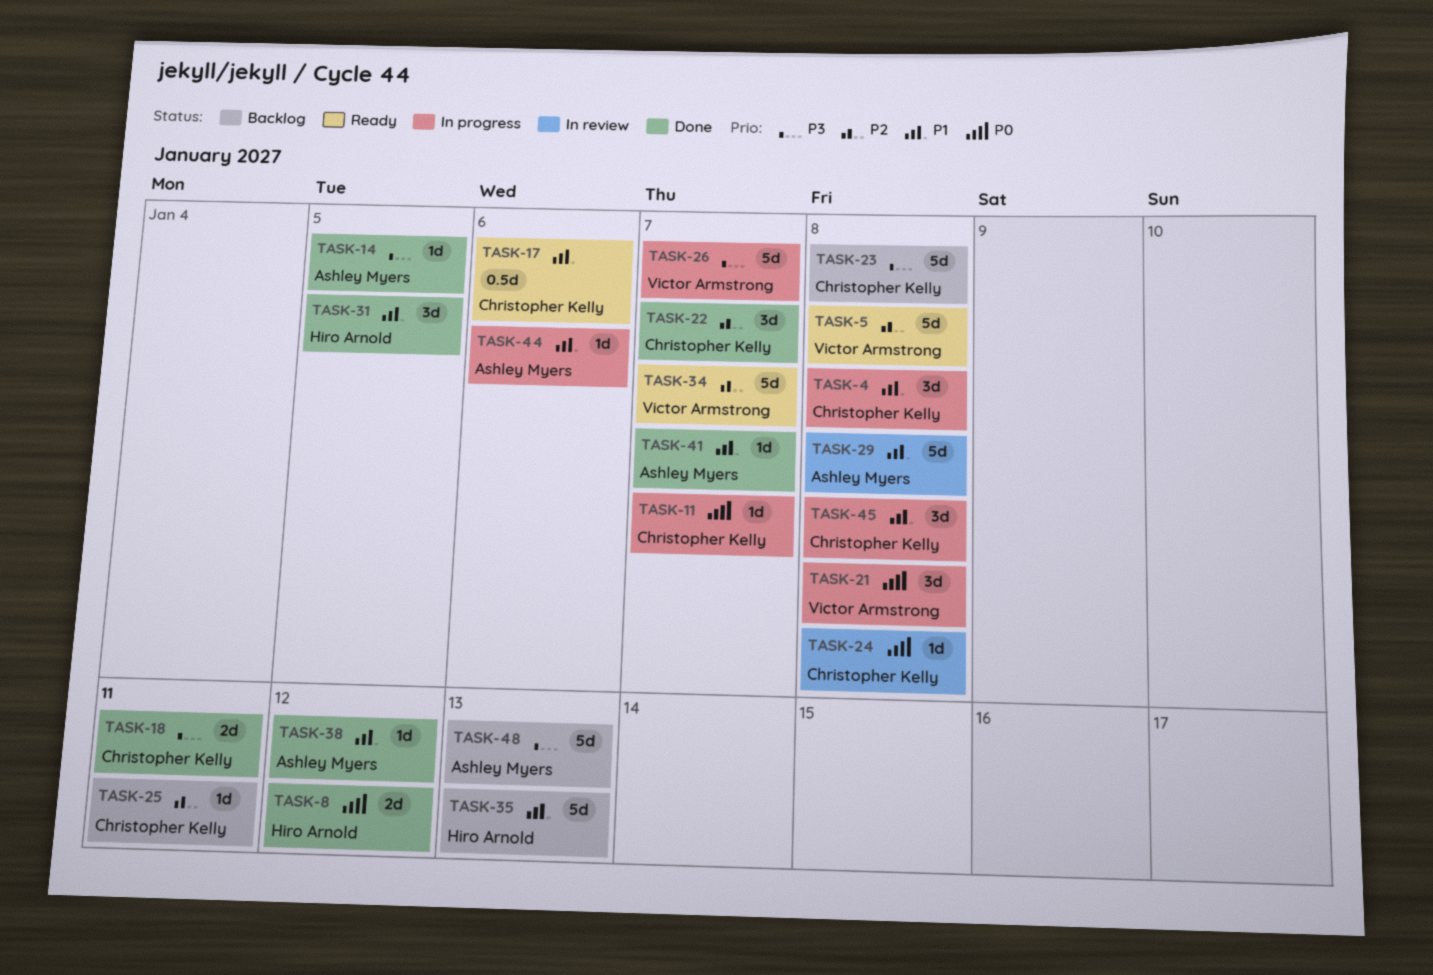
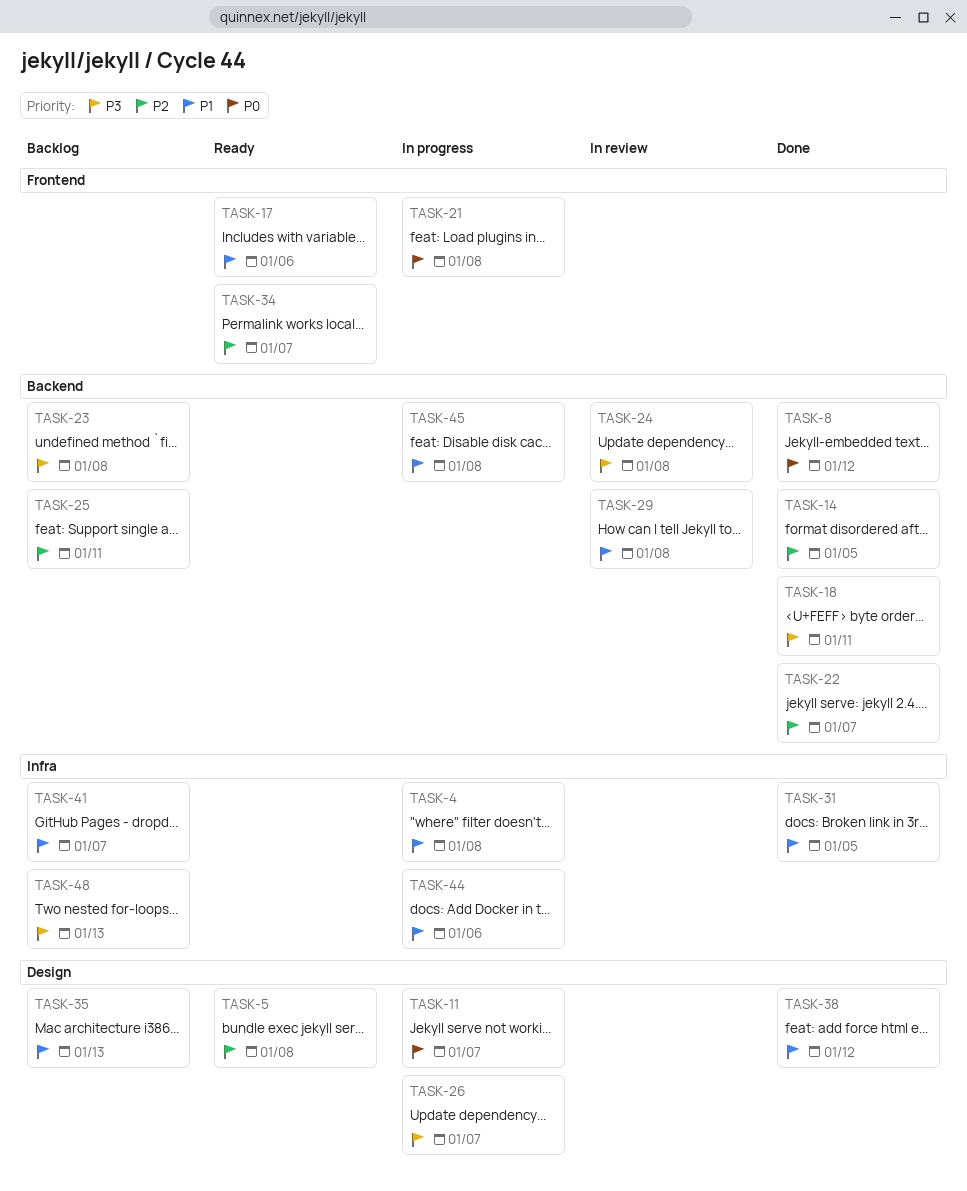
TASK-14, priority: P3 -> P2
TASK-24, priority: P0 -> P3
TASK-41, status: Done -> Backlog

